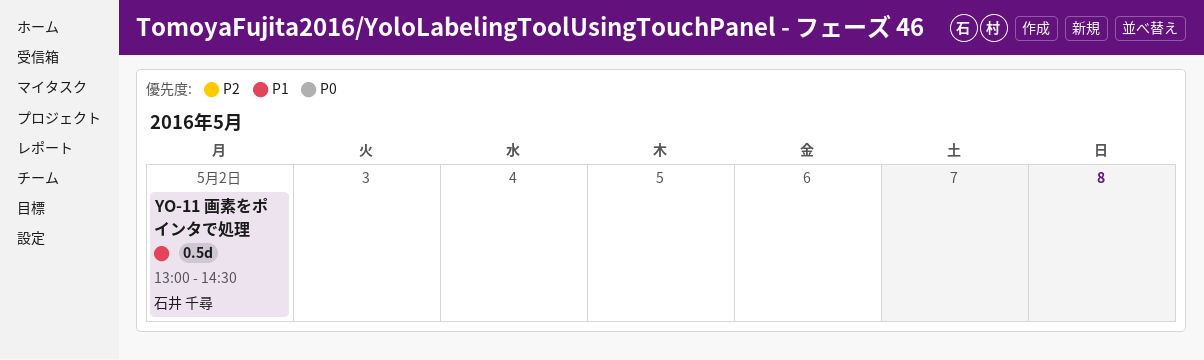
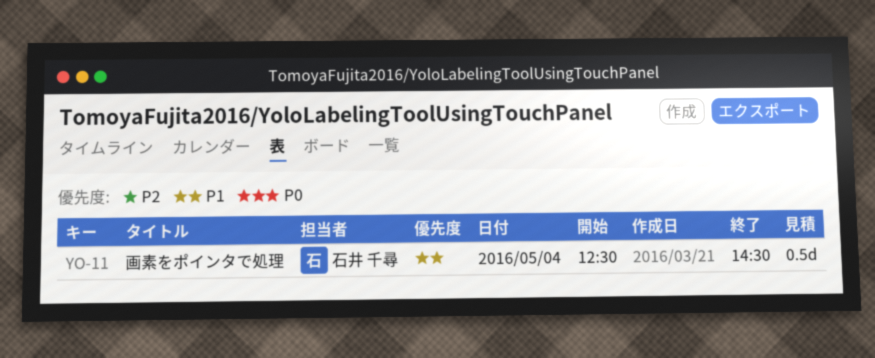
YO-11, day: May 2 -> May 4
YO-11, begins: 13:00 -> 12:30

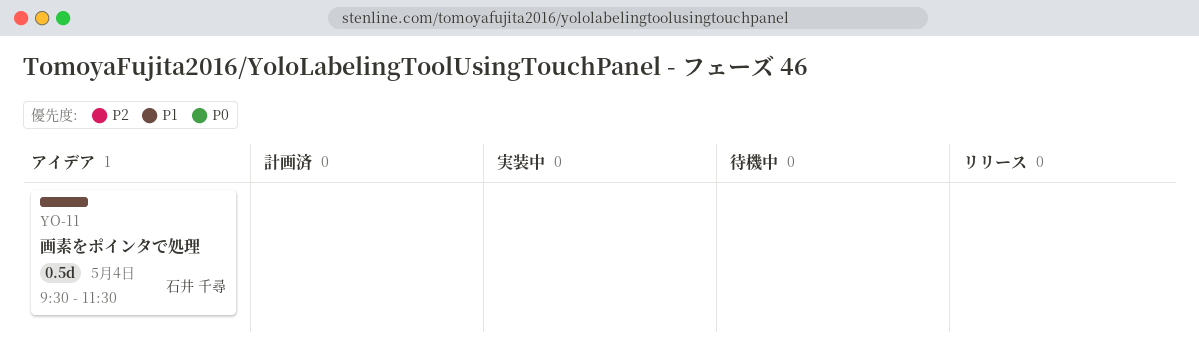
YO-11, begins: 12:30 -> 09:30
YO-11, ends: 14:30 -> 11:30

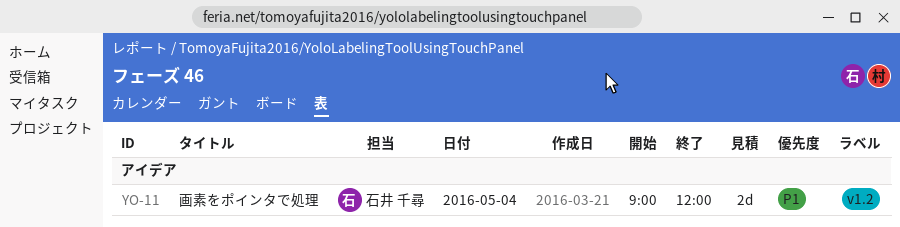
YO-11, estimate: 0.5d -> 2d
YO-11, begins: 09:30 -> 09:00
YO-11, ends: 11:30 -> 12:00

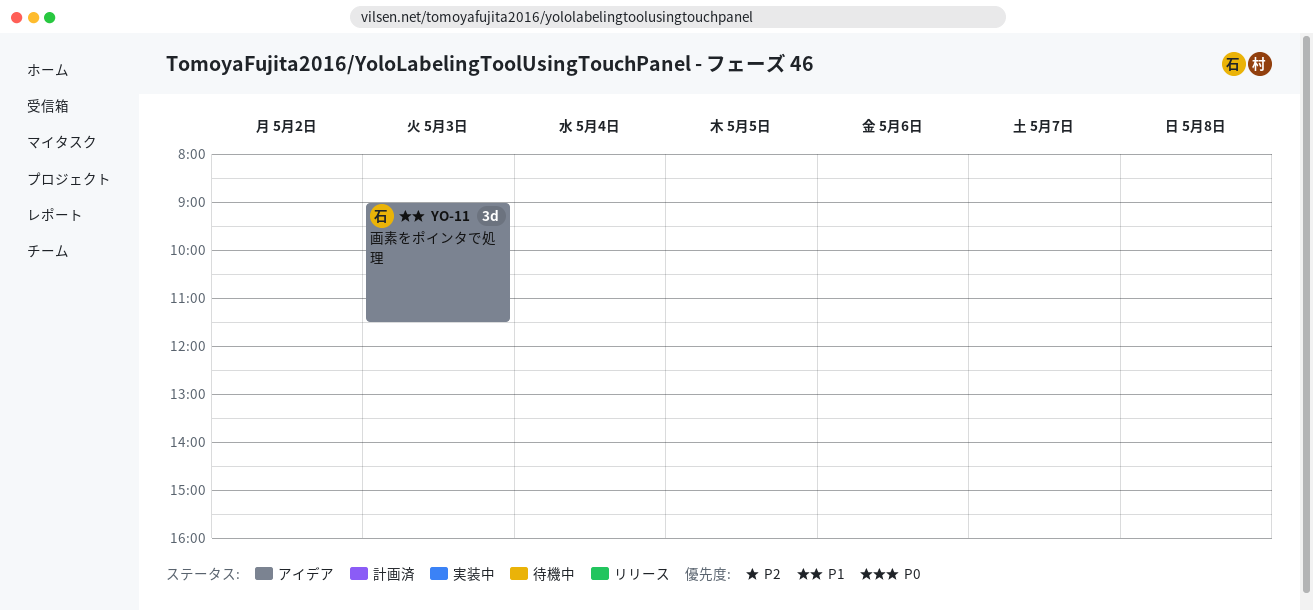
YO-11, estimate: 2d -> 3d
YO-11, day: May 4 -> May 3
YO-11, ends: 12:00 -> 11:30

